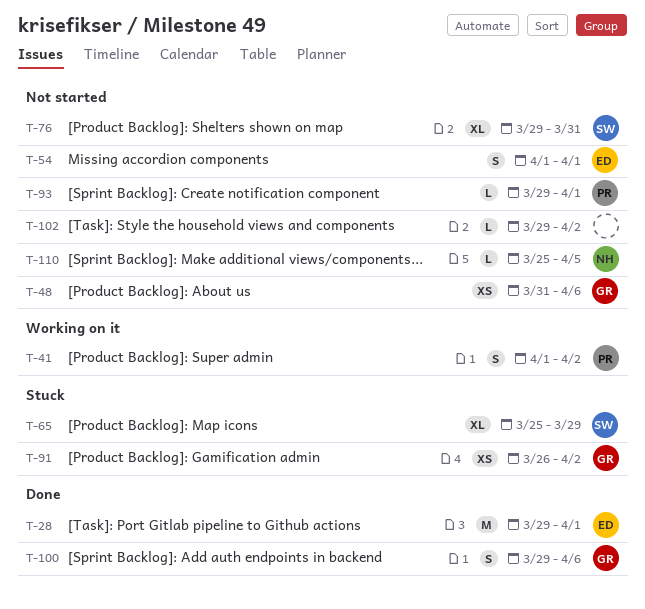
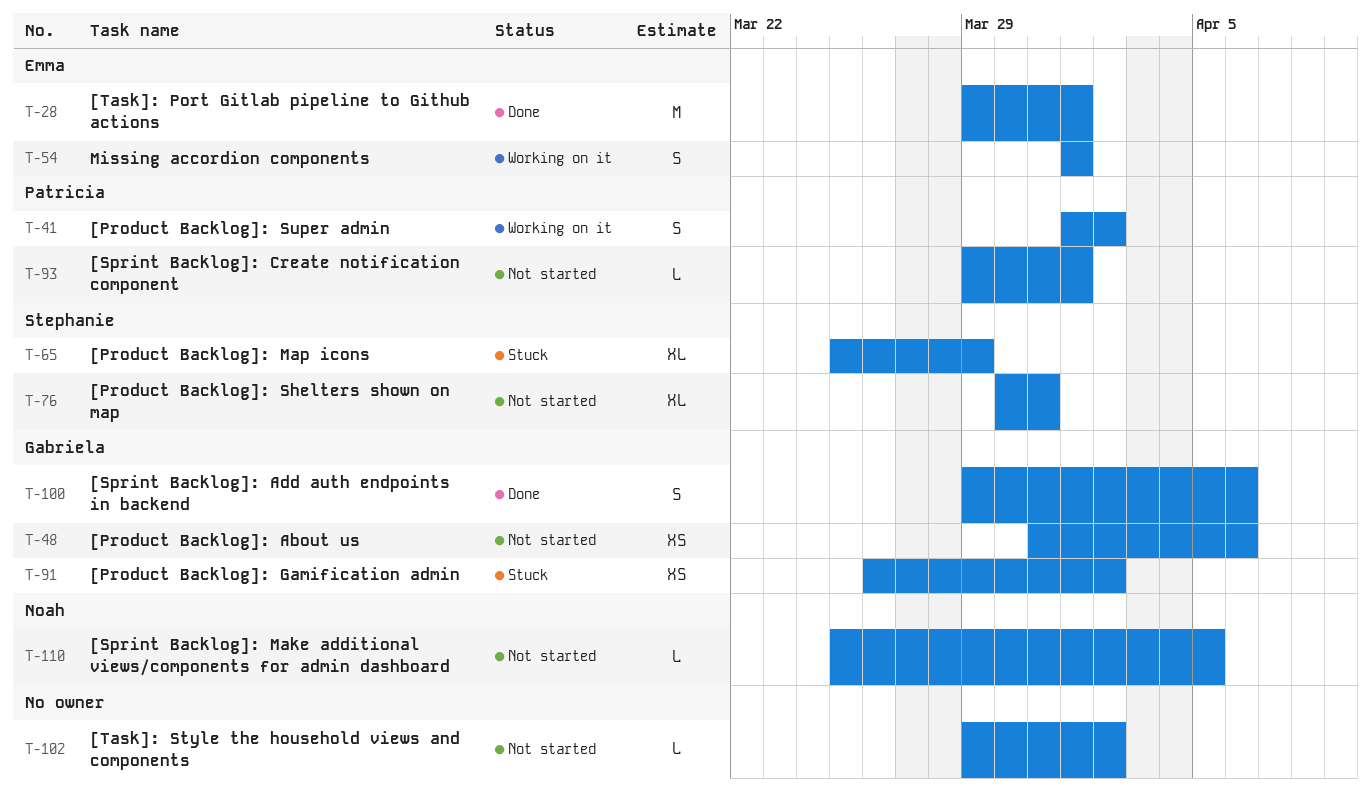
T-54, status: Not started -> Working on it
T-76, start: Mar 29 -> Mar 30

